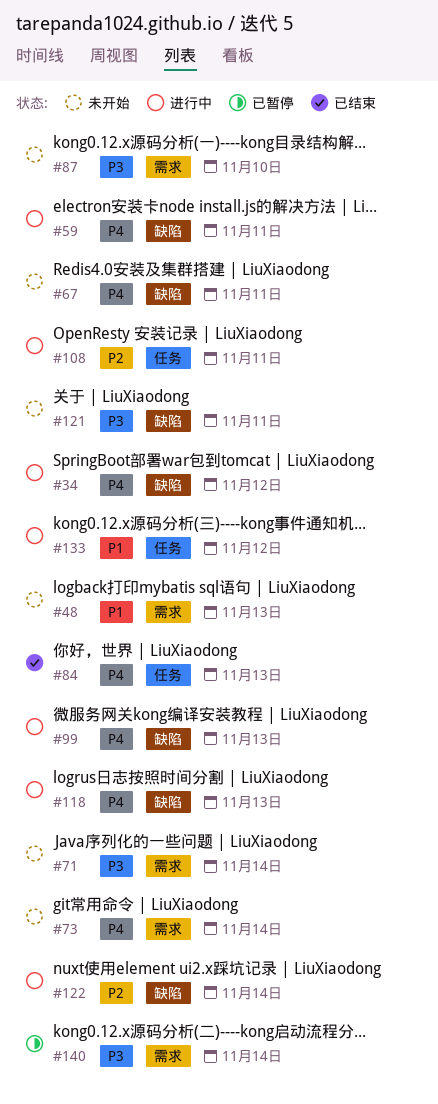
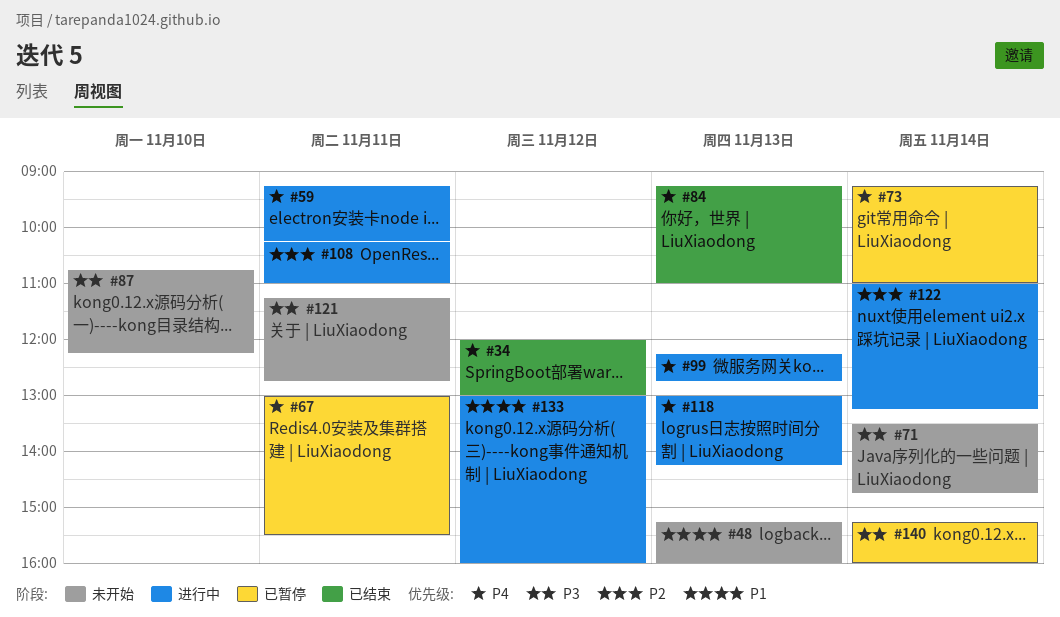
#34, status: 进行中 -> 已结束
#67, status: 未开始 -> 已暂停
#73, status: 未开始 -> 已暂停

